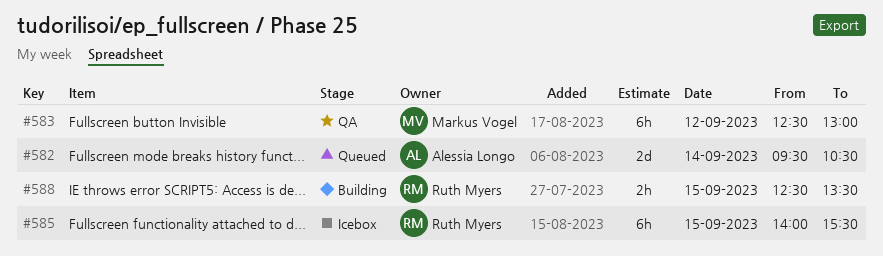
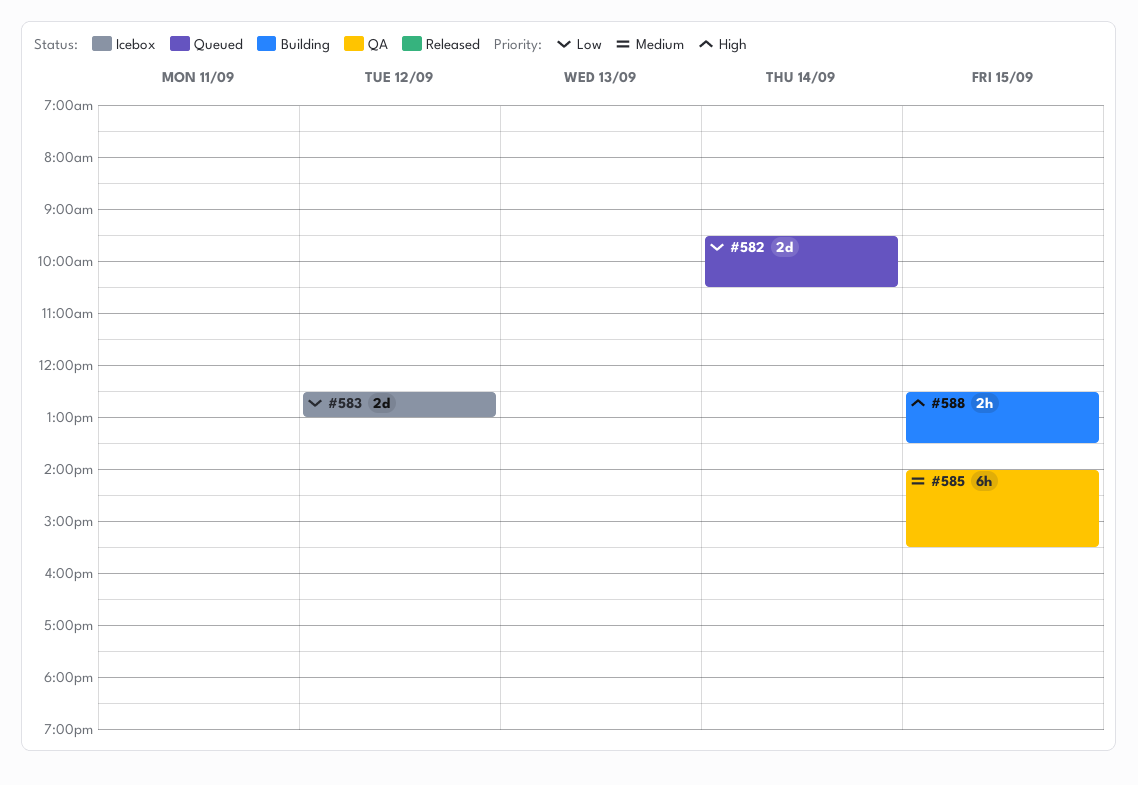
#583, status: QA -> Icebox
#583, estimate: 6h -> 2d
#585, status: Icebox -> QA

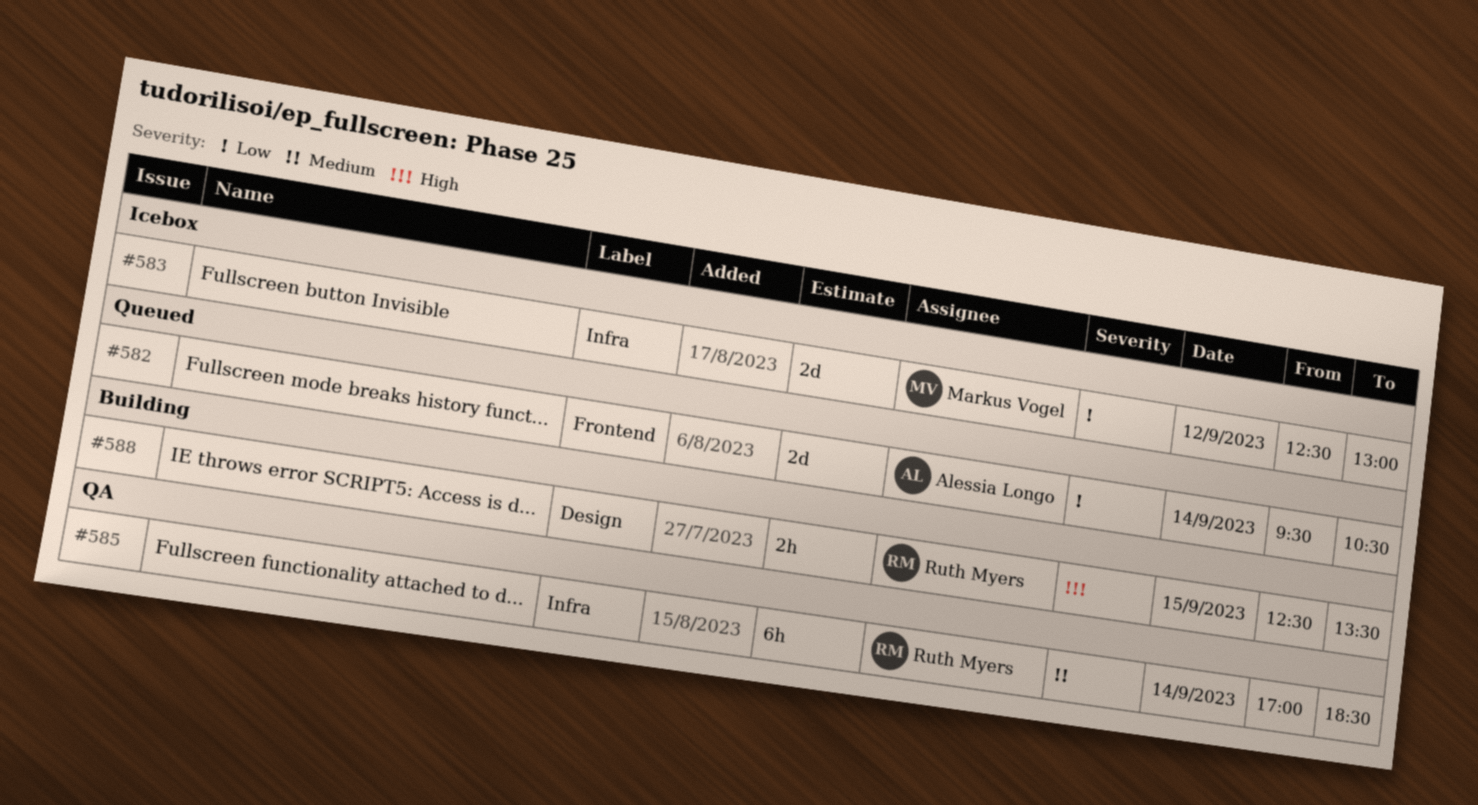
#585, day: Sep 15 -> Sep 14
#585, begins: 14:00 -> 17:00
#585, ends: 15:30 -> 18:30

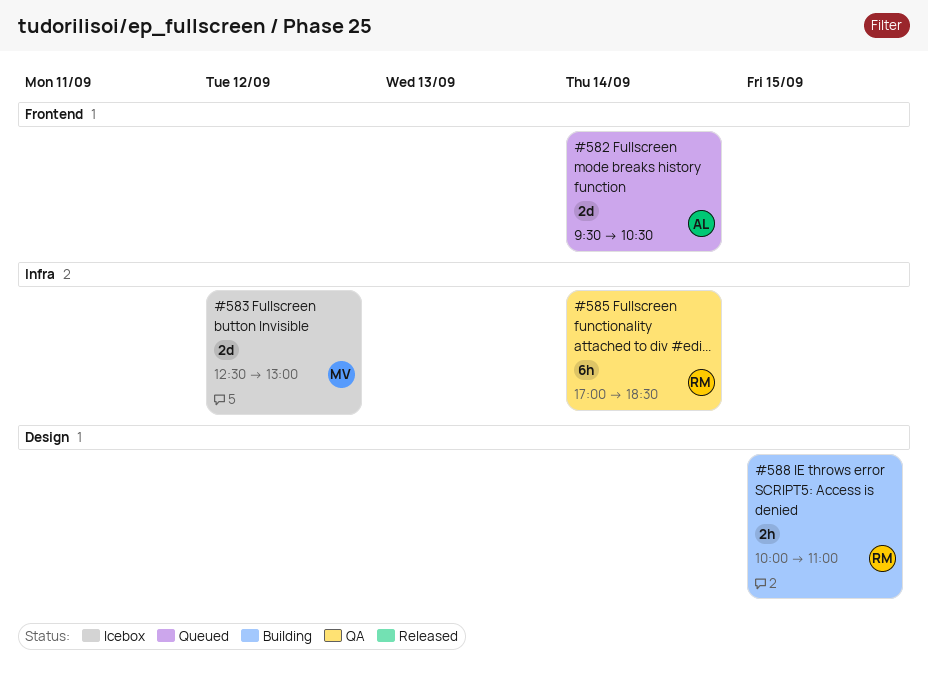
#588, begins: 12:30 -> 10:00
#588, ends: 13:30 -> 11:00

